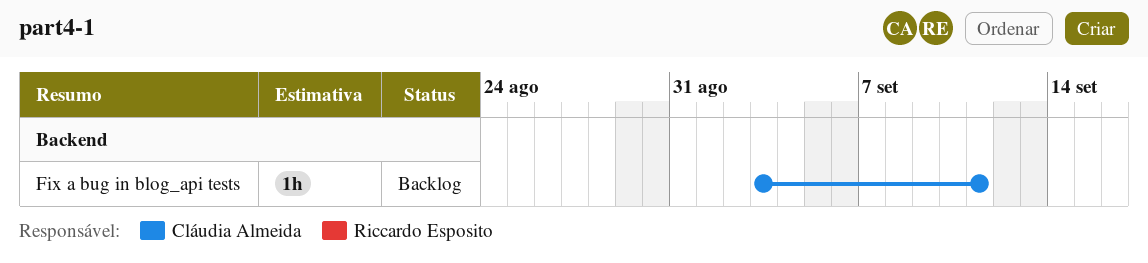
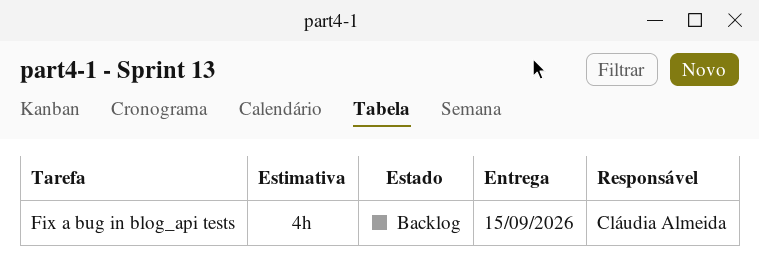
Fix a bug in blog_api tests, estimate: 1h -> 4h
Fix a bug in blog_api tests, due: Sep 11 -> Sep 15

